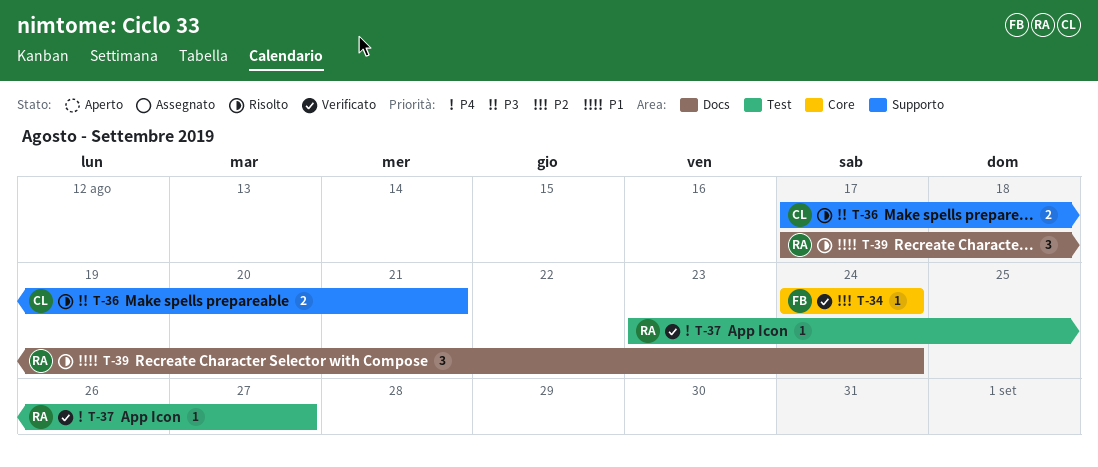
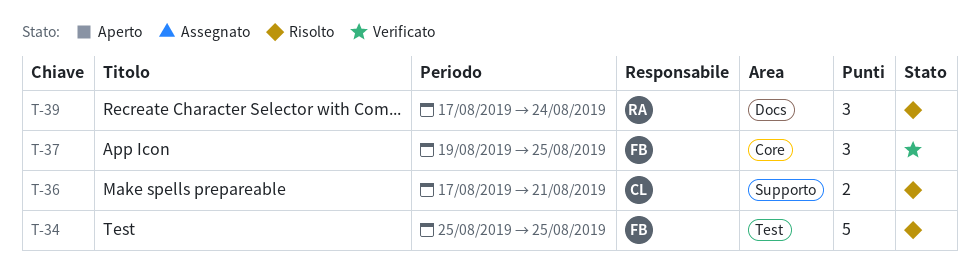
T-34, status: Verificato -> Risolto
T-34, label: Core -> Test
T-34, estimate: 1 -> 5
T-34, start: Aug 24 -> Aug 25
T-34, due: Aug 24 -> Aug 25
T-37, owner: RA -> FB
T-37, label: Test -> Core
T-37, estimate: 1 -> 3
T-37, start: Aug 23 -> Aug 19
T-37, due: Aug 27 -> Aug 25

